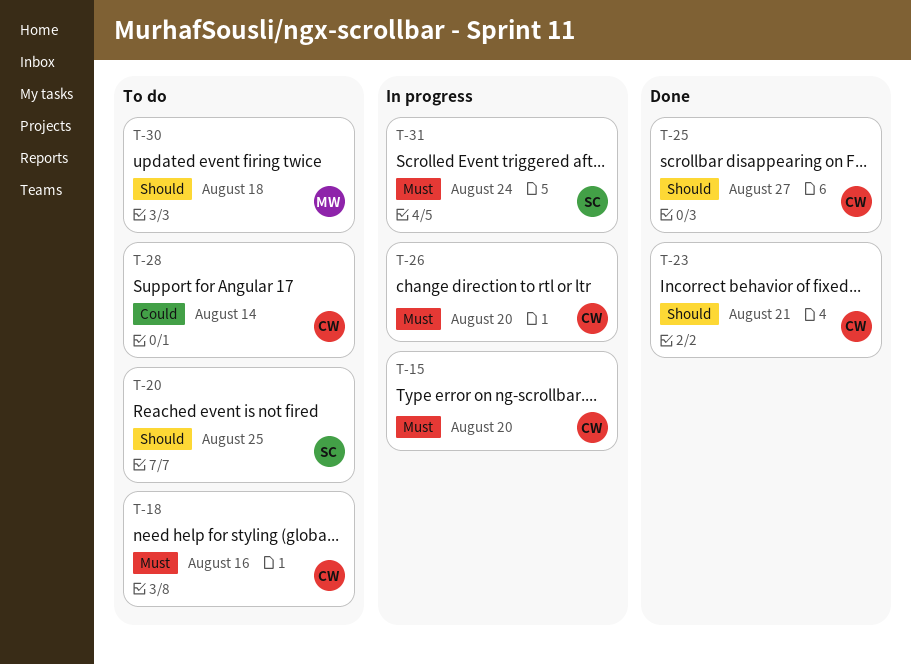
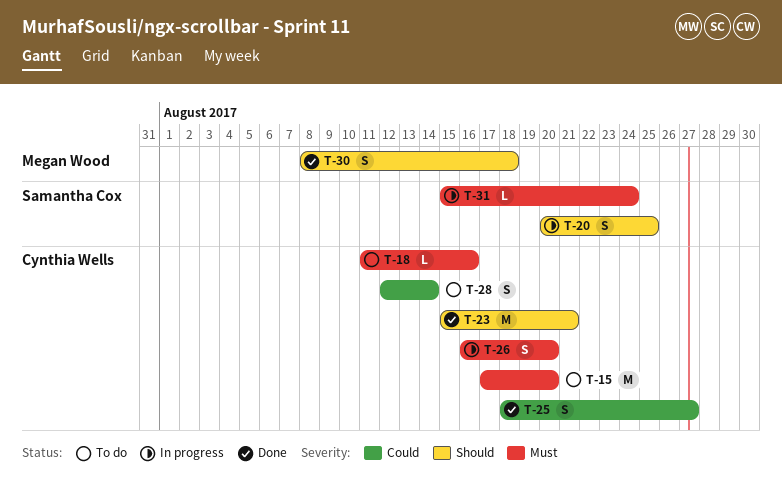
T-15, status: In progress -> To do
T-20, status: To do -> In progress
T-25, priority: Should -> Could
T-30, status: To do -> Done

